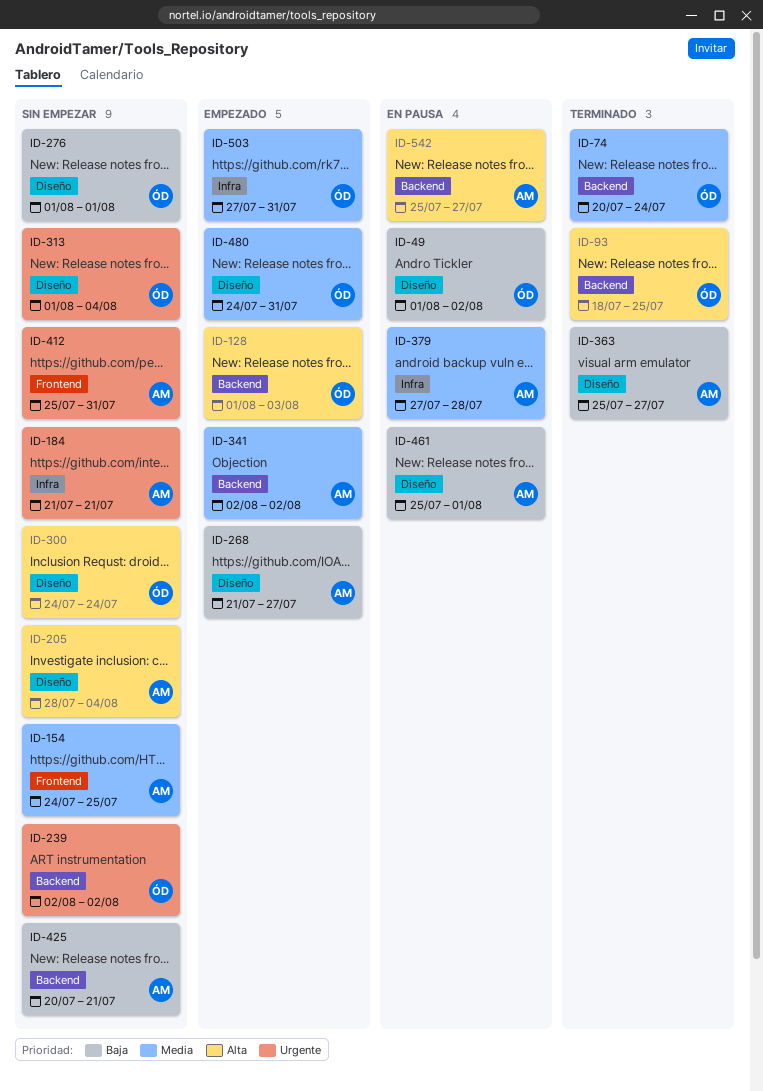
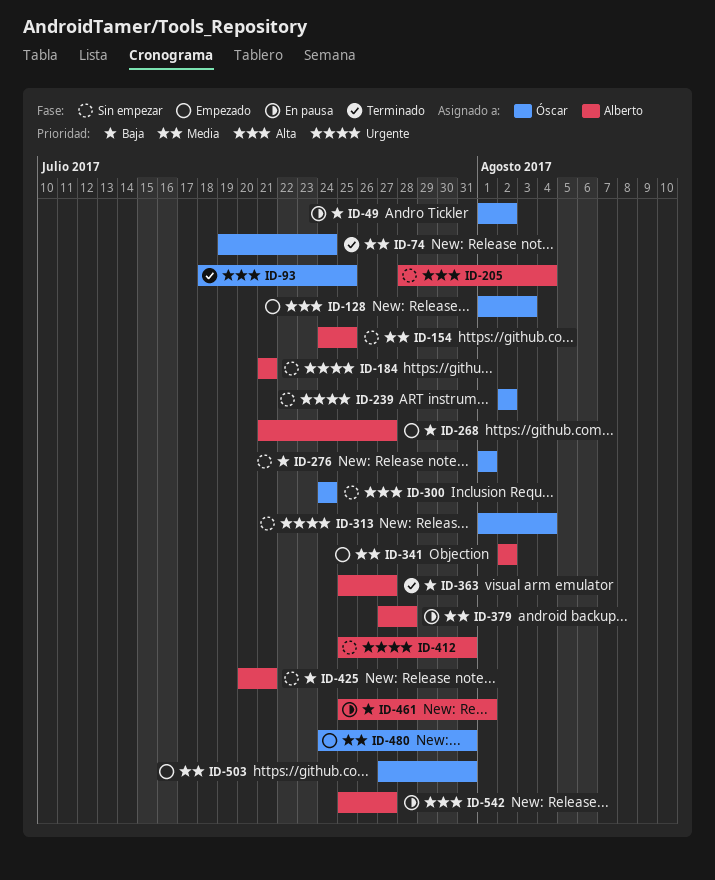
ID-74, start: Jul 20 -> Jul 19

